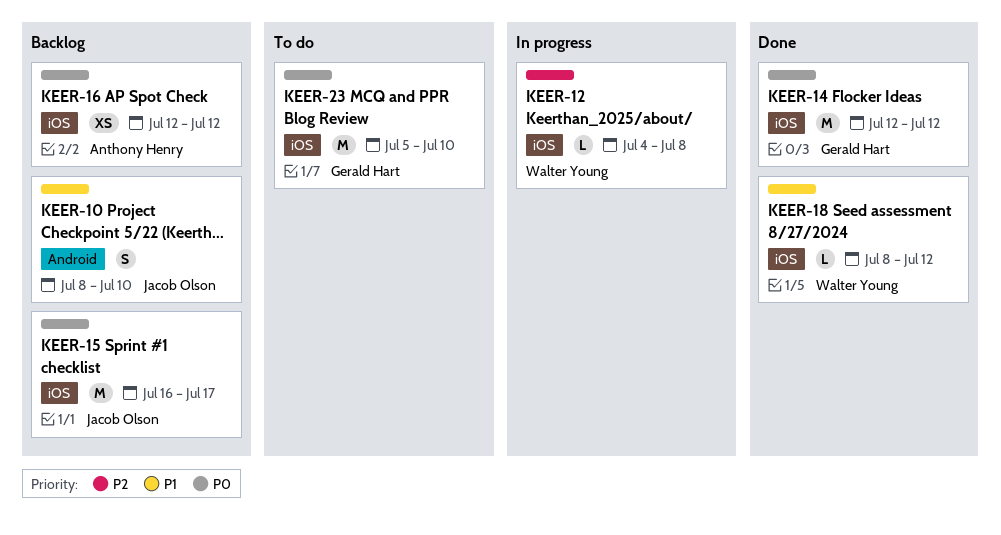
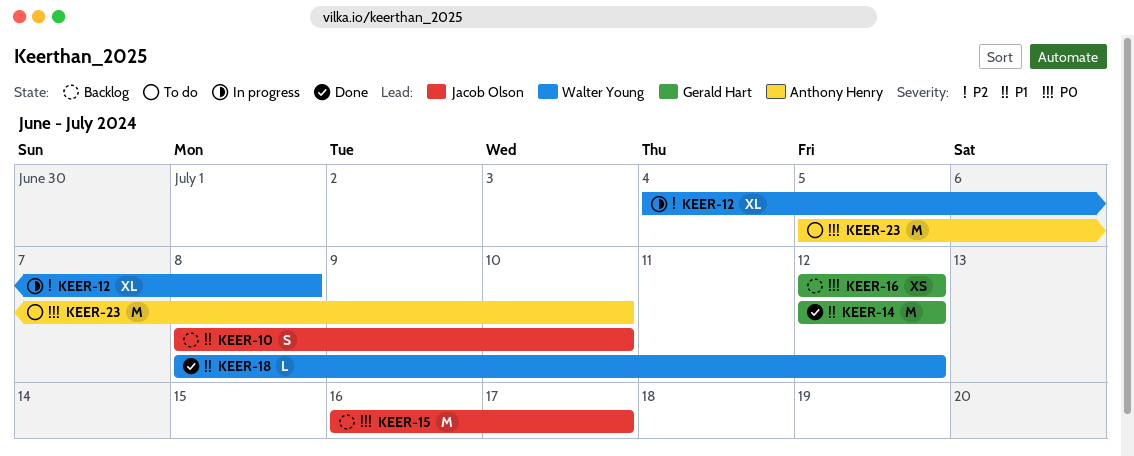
KEER-12, estimate: L -> XL
KEER-14, priority: P0 -> P1
KEER-16, owner: Anthony Henry -> Gerald Hart
KEER-23, owner: Gerald Hart -> Anthony Henry

